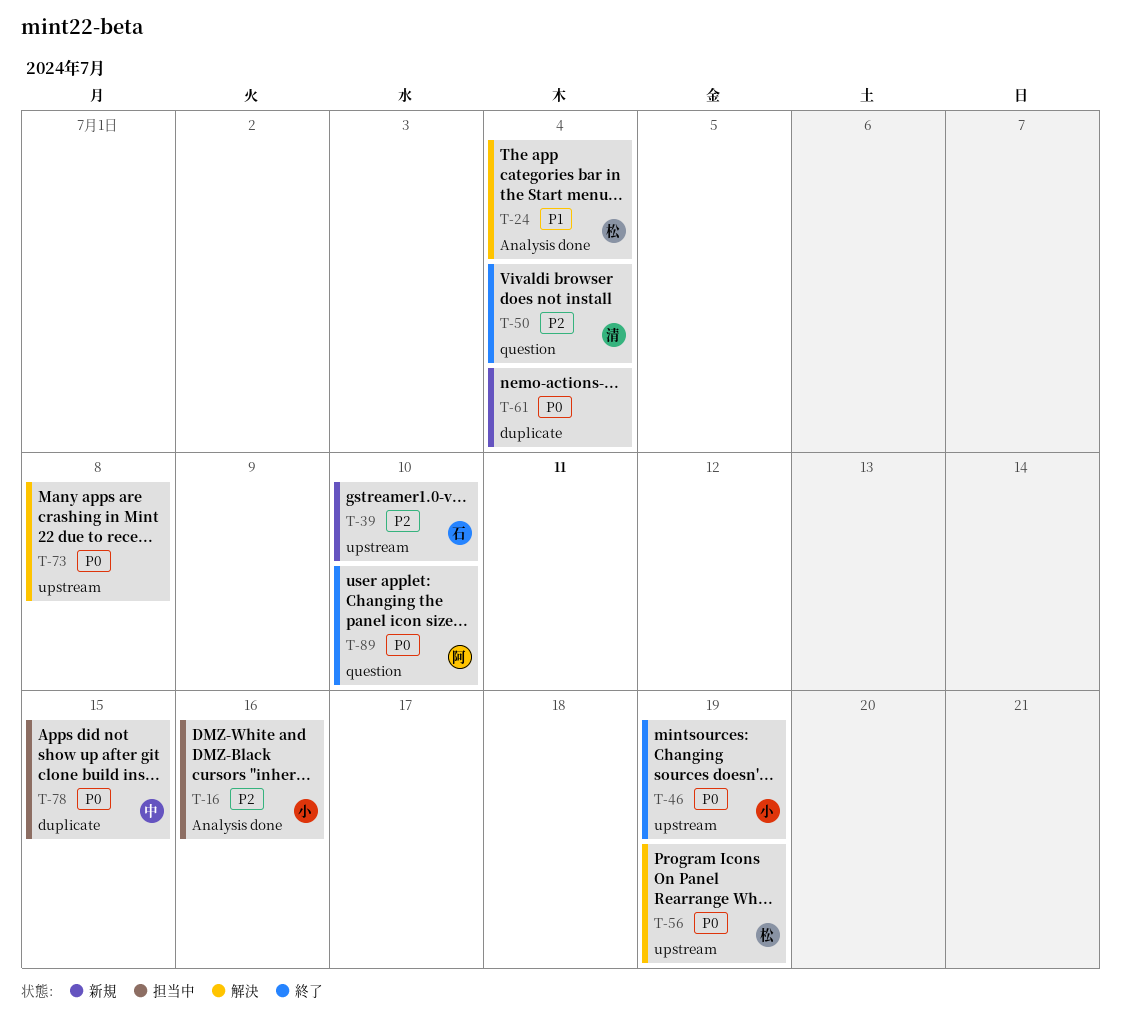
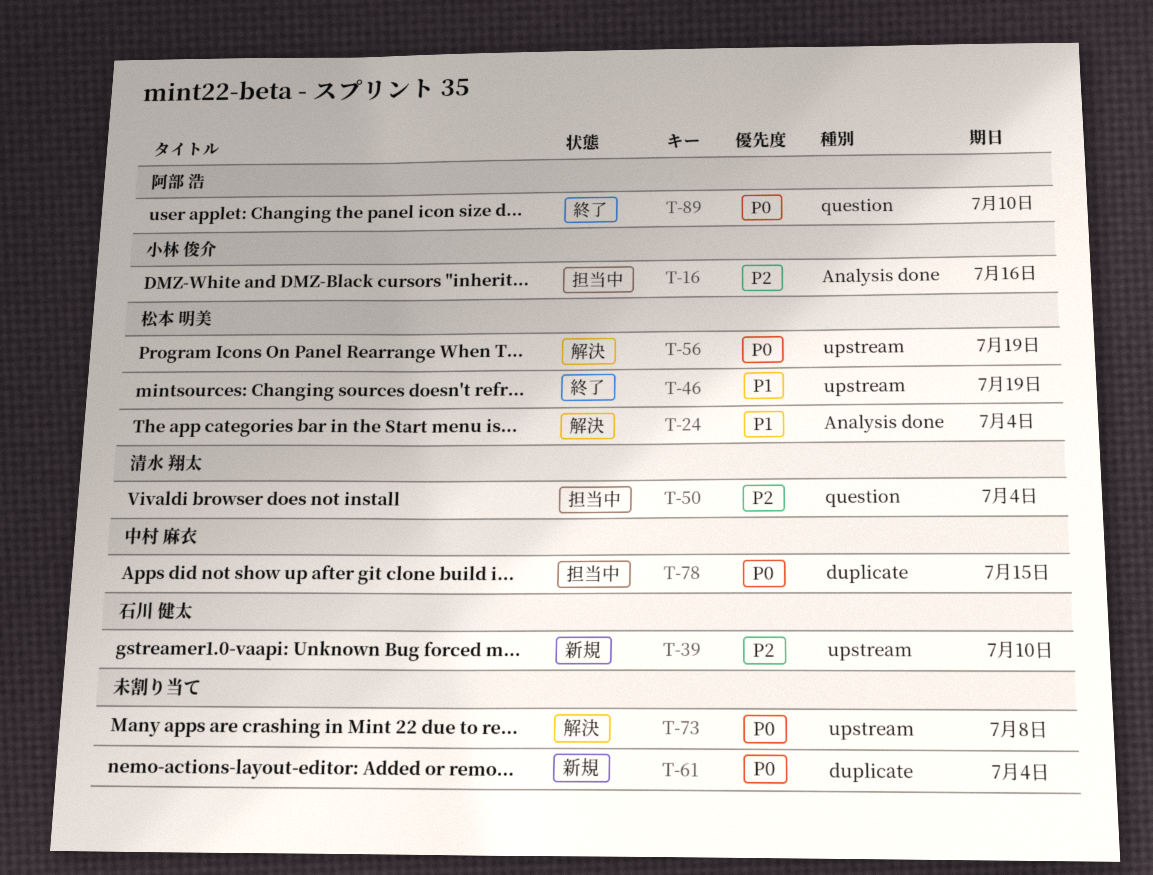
T-46, owner: 小林 俊介 -> 松本 明美
T-46, priority: P0 -> P1
T-50, status: 終了 -> 担当中

